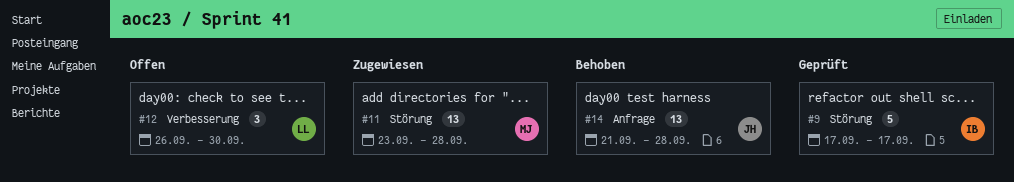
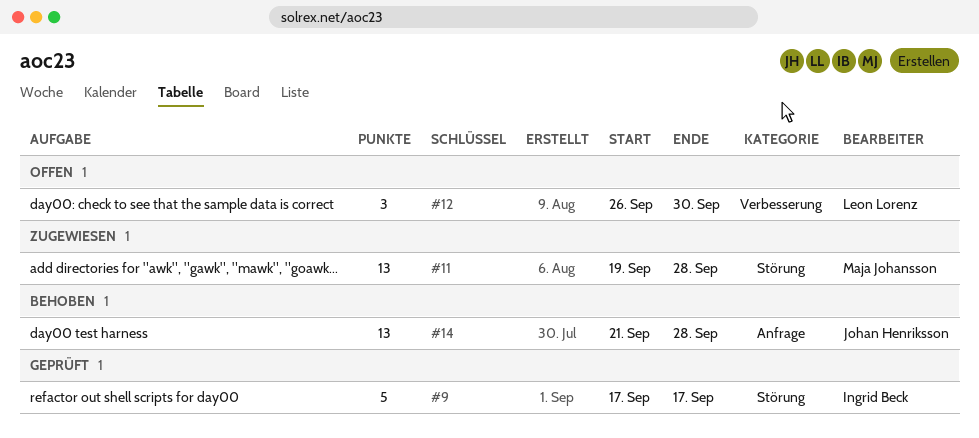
#11, start: Sep 23 -> Sep 19

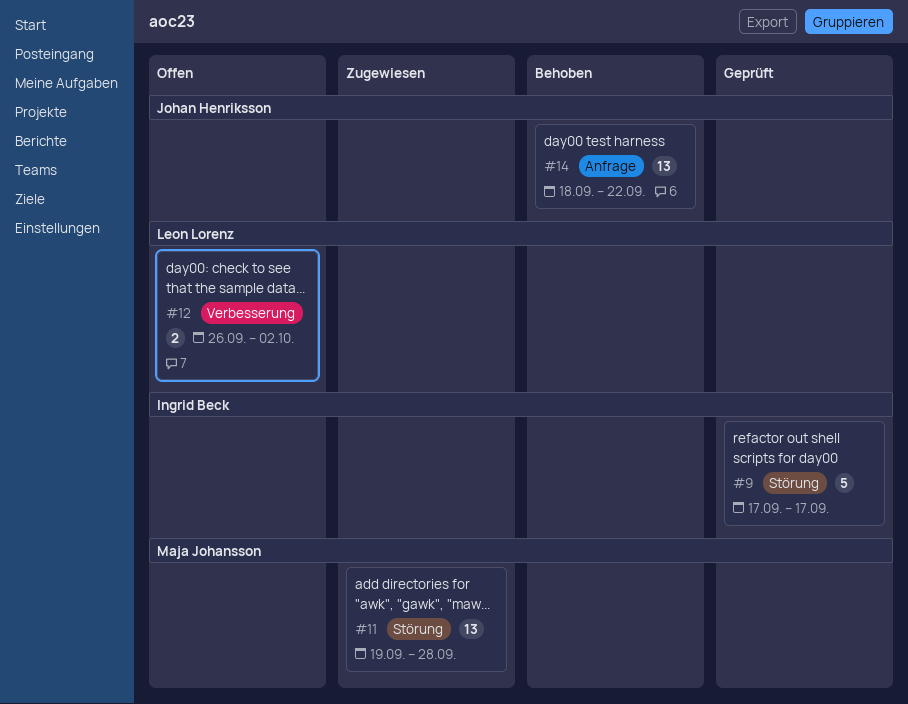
#12, estimate: 3 -> 2
#12, due: Sep 30 -> Oct 2
#14, start: Sep 21 -> Sep 18
#14, due: Sep 28 -> Sep 22

